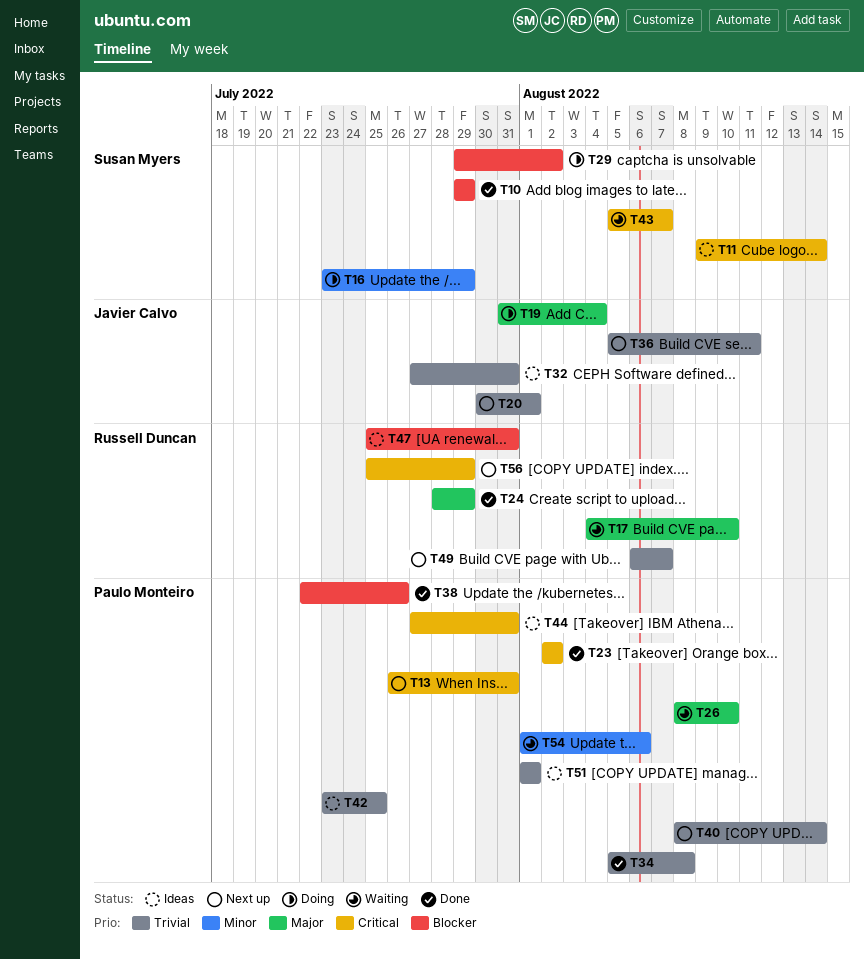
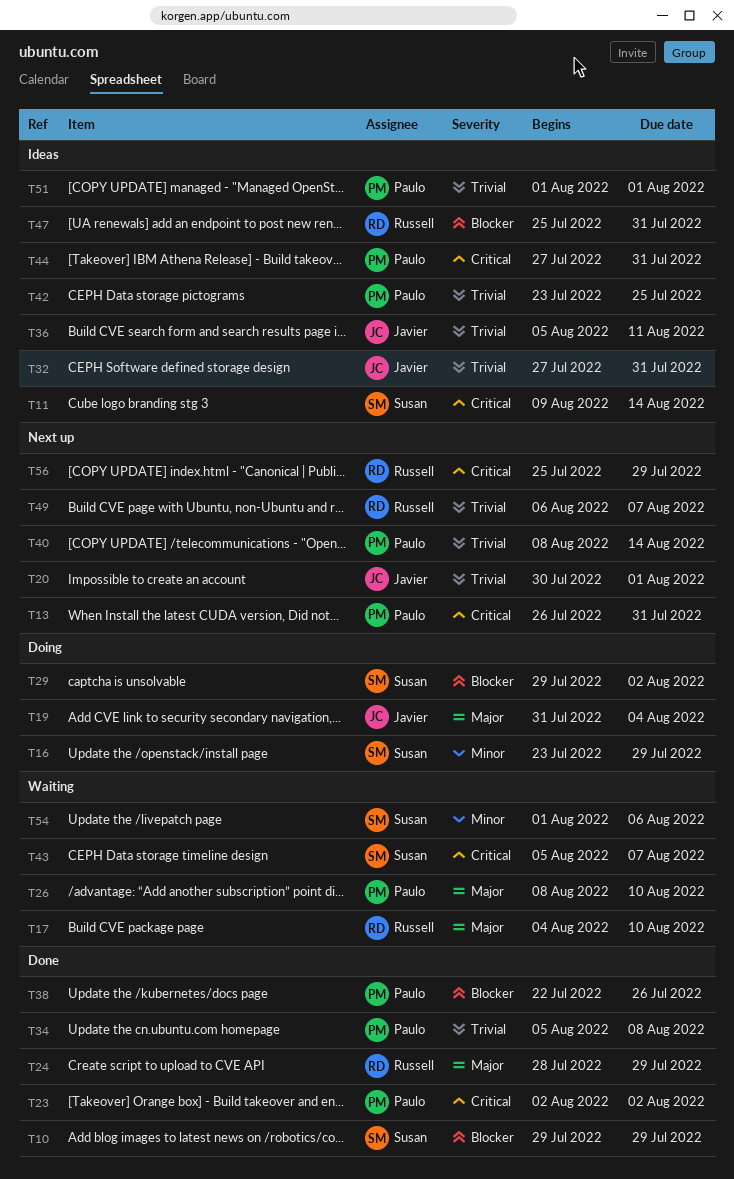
T36, status: Next up -> Ideas
T54, owner: Paulo Monteiro -> Susan Myers

